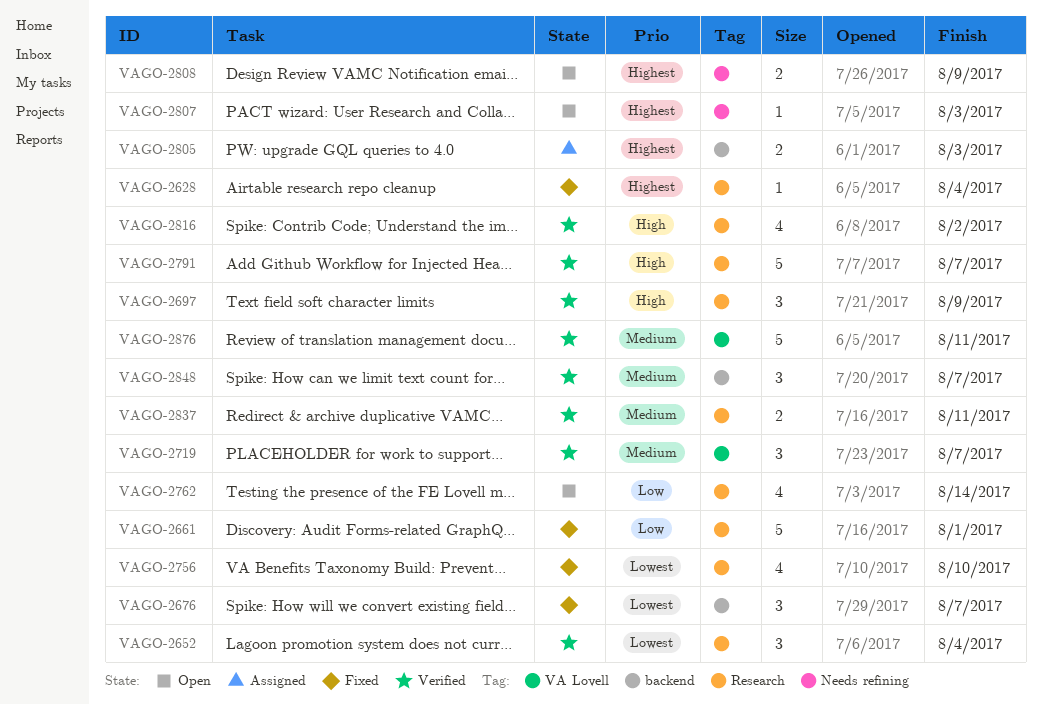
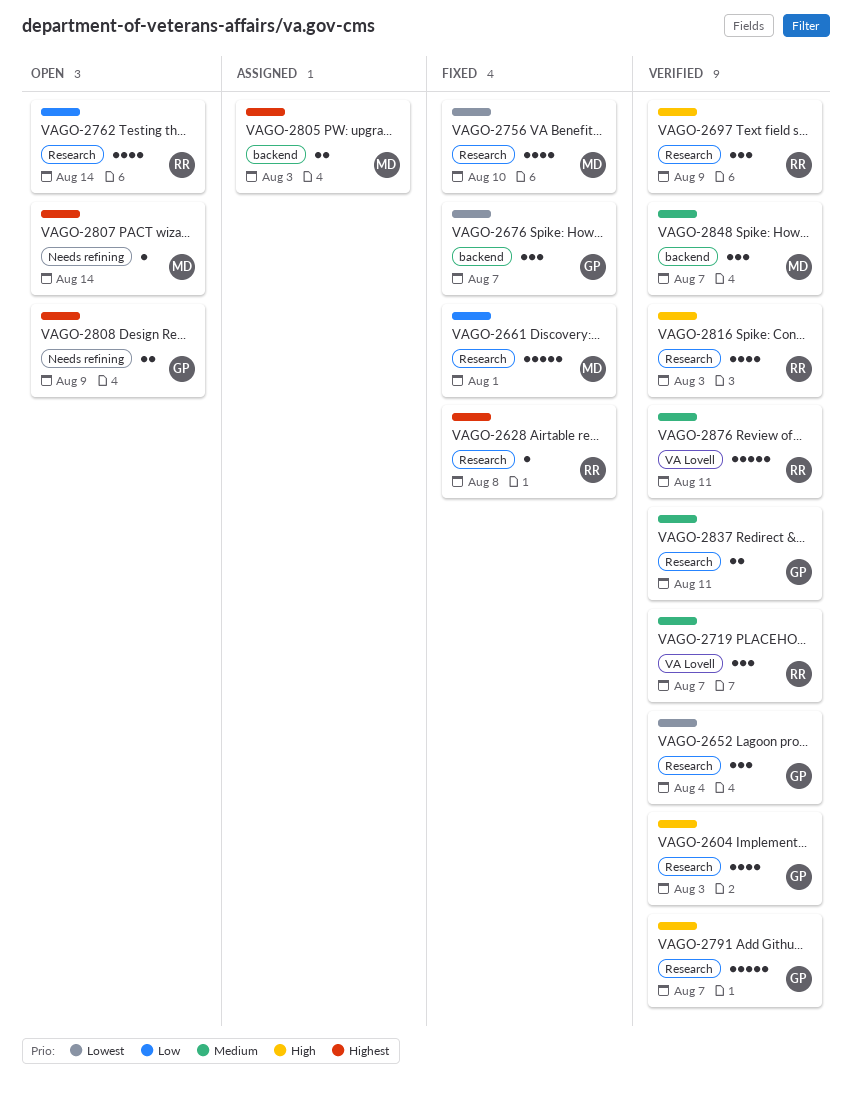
VAGO-2604: none -> present
VAGO-2628, due: Aug 4 -> Aug 8
VAGO-2807, due: Aug 3 -> Aug 14
VAGO-2816, due: Aug 2 -> Aug 3

